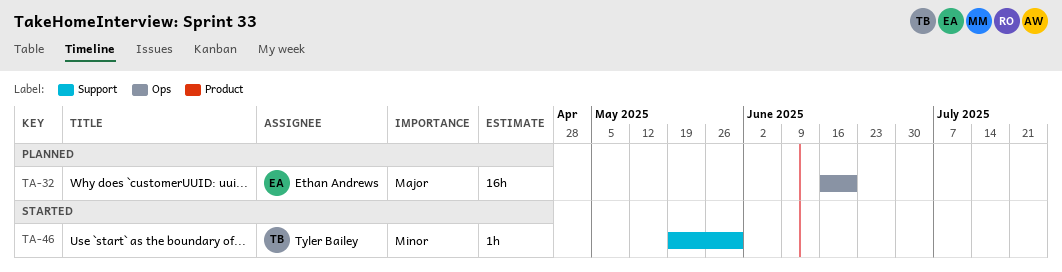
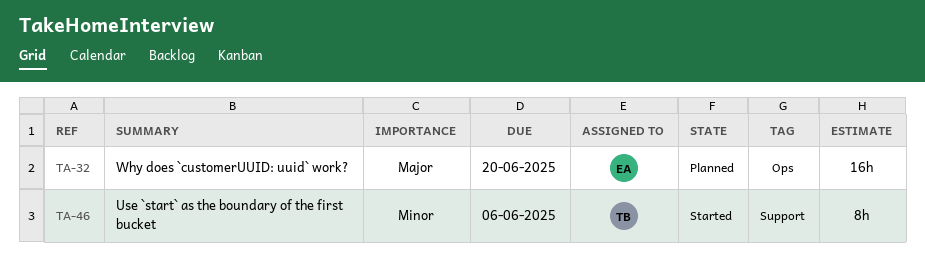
TA-46, estimate: 1h -> 8h
TA-46, due: May 30 -> Jun 6

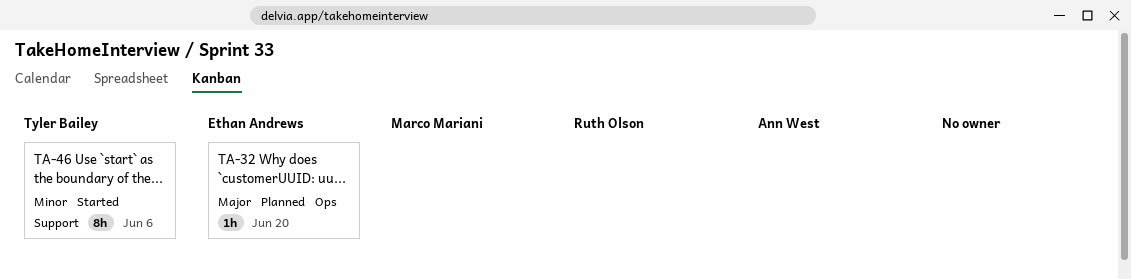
TA-32, estimate: 16h -> 1h

